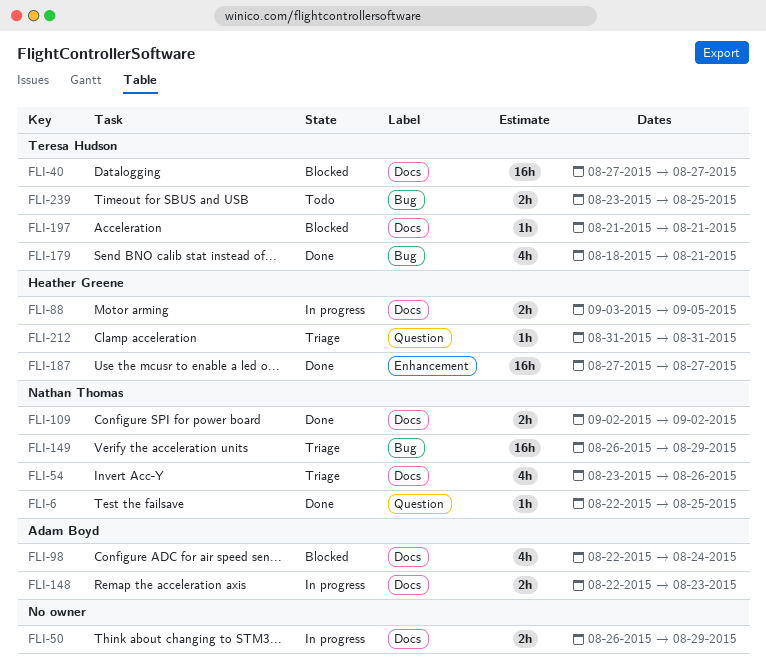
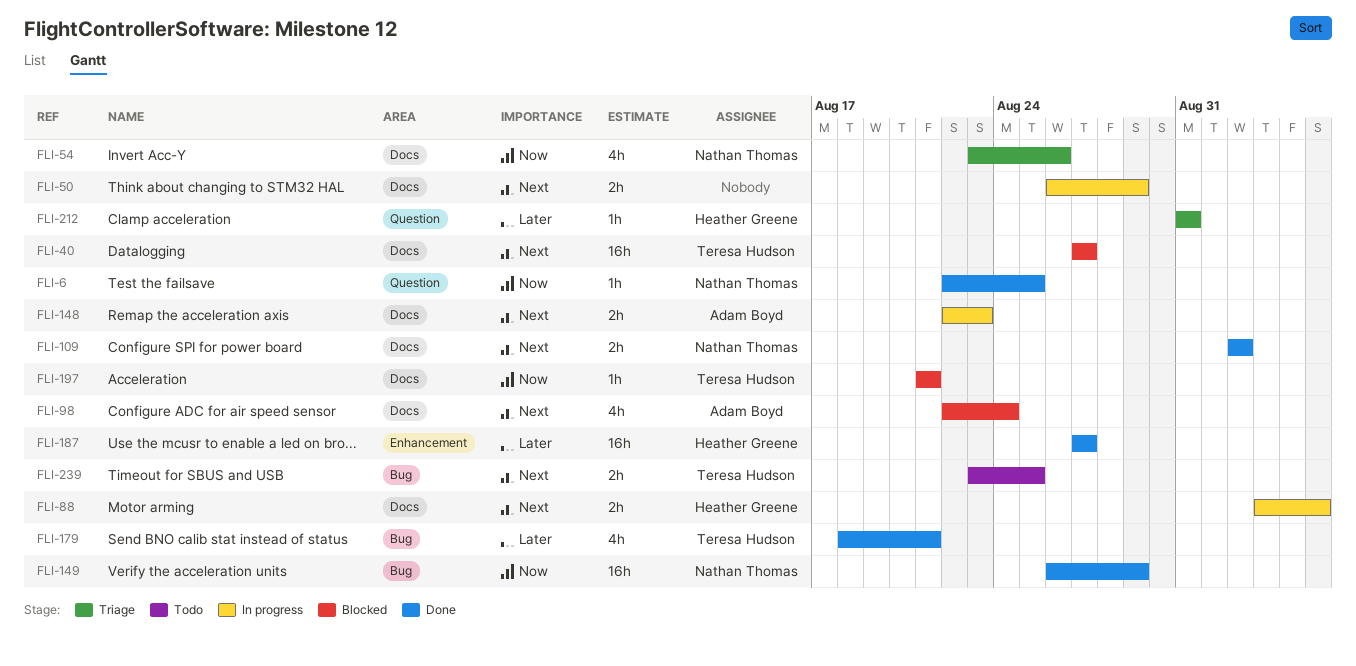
FLI-149, status: Triage -> Done

